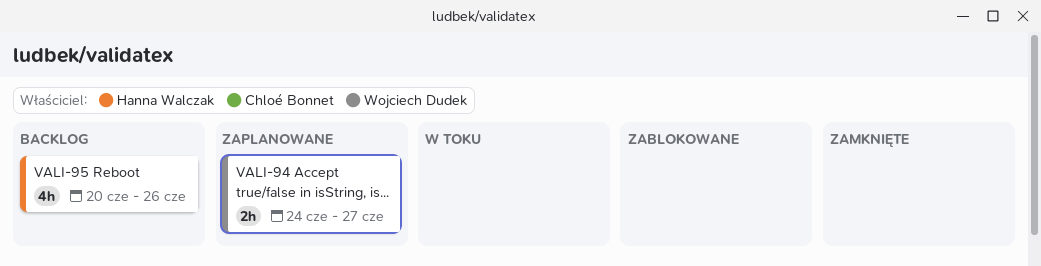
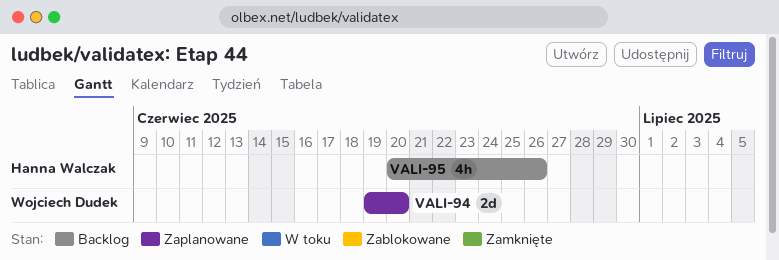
VALI-94, estimate: 2h -> 2d
VALI-94, start: Jun 24 -> Jun 19
VALI-94, due: Jun 27 -> Jun 20

